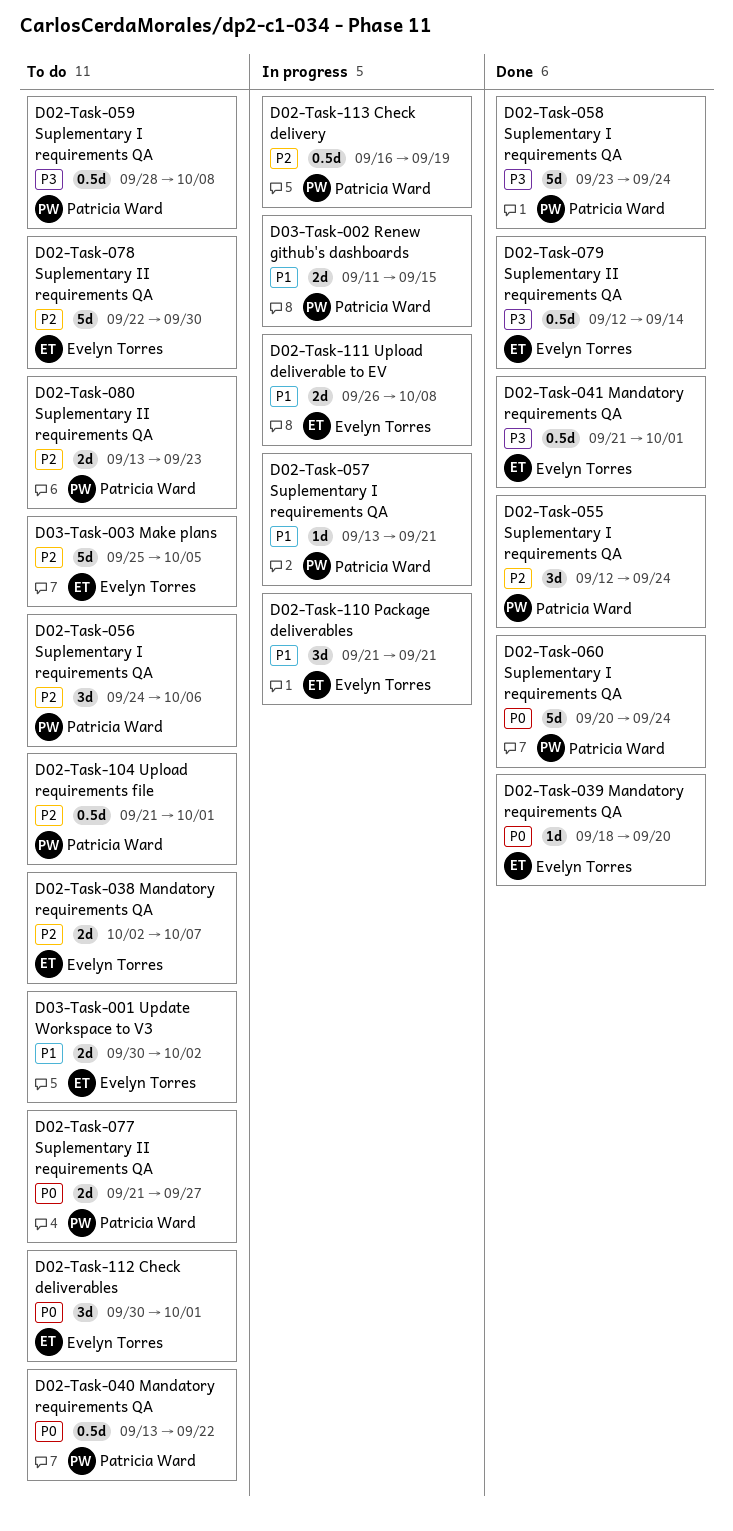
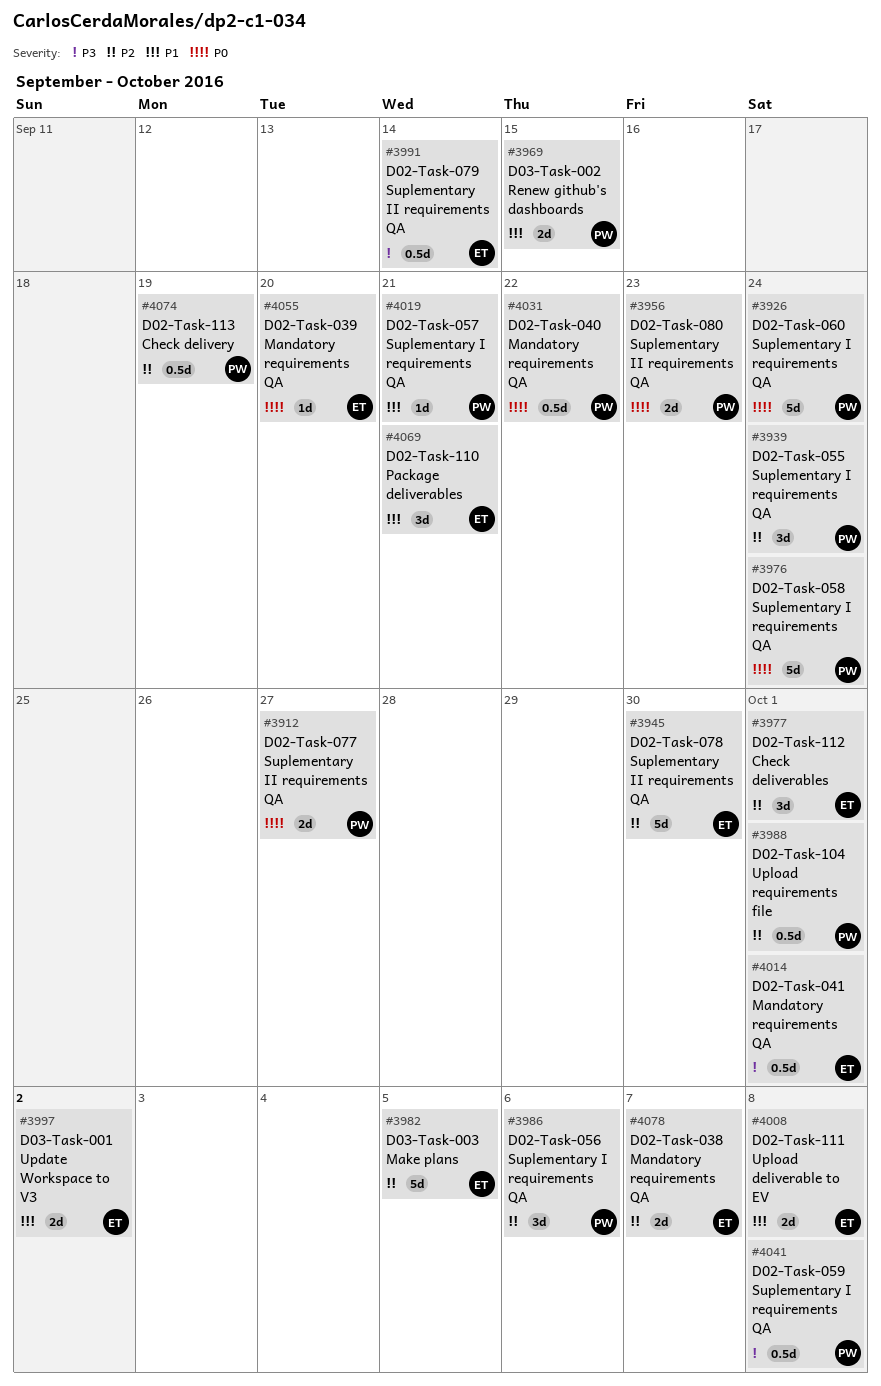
D02-Task-058 Suplementary I requirements QA, priority: P3 -> P0
D02-Task-080 Suplementary II requirements QA, priority: P2 -> P0
D02-Task-112 Check deliverables, priority: P0 -> P2

